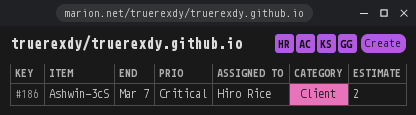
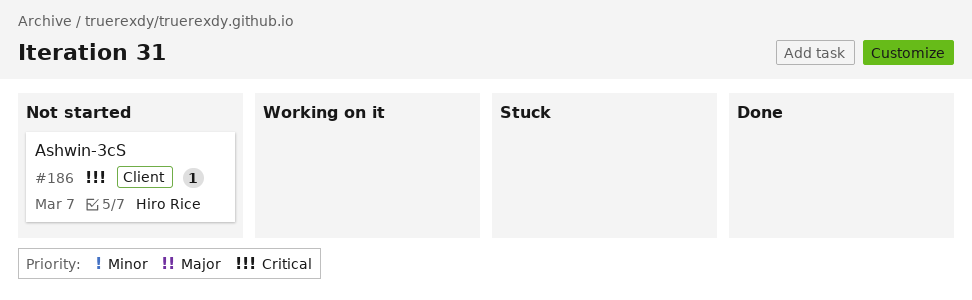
#186, estimate: 2 -> 1

